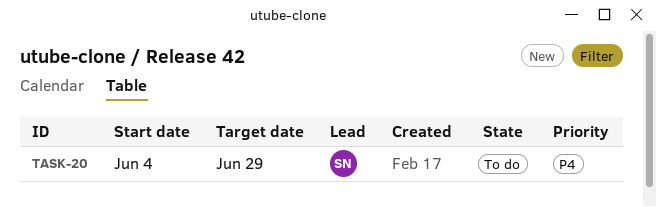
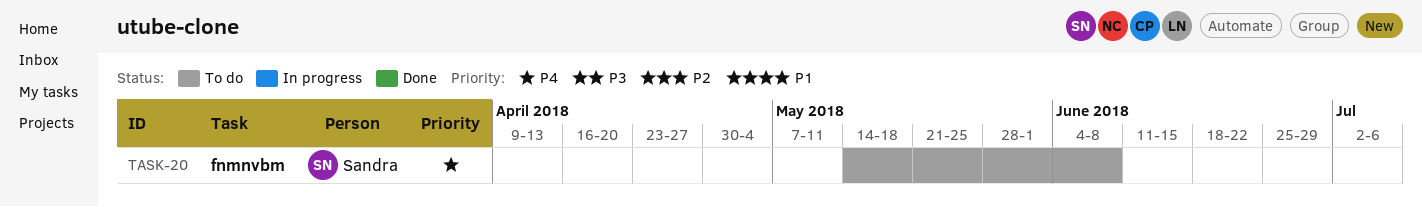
TASK-20, start: Jun 4 -> May 14
TASK-20, due: Jun 29 -> Jun 8

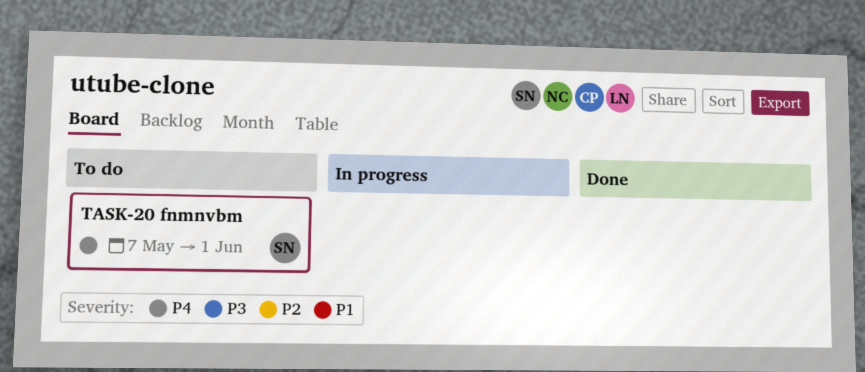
TASK-20, start: May 14 -> May 7
TASK-20, due: Jun 8 -> Jun 1

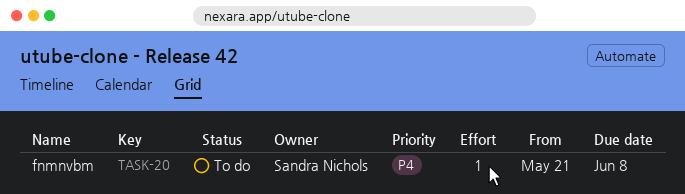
TASK-20, start: May 7 -> May 21
TASK-20, due: Jun 1 -> Jun 8

